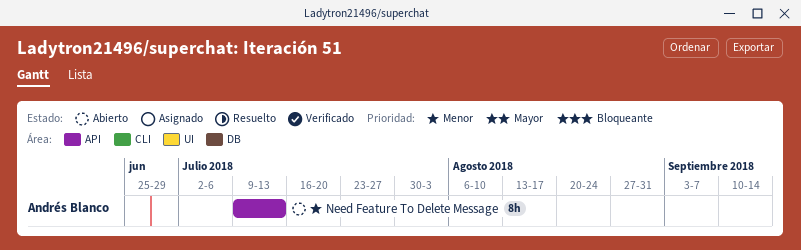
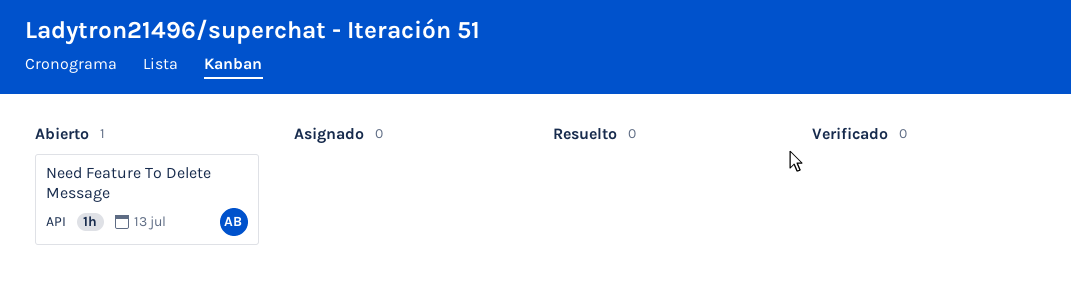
Need Feature To Delete Message, estimate: 8h -> 1h

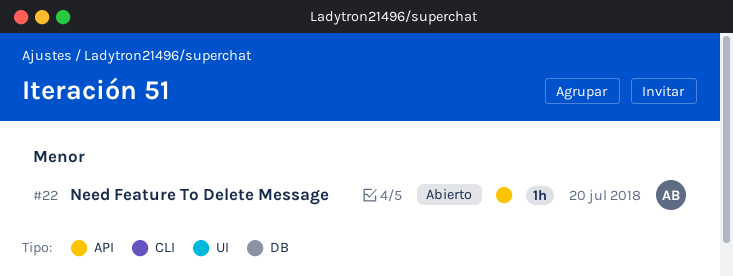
Need Feature To Delete Message, due: Jul 13 -> Jul 20

